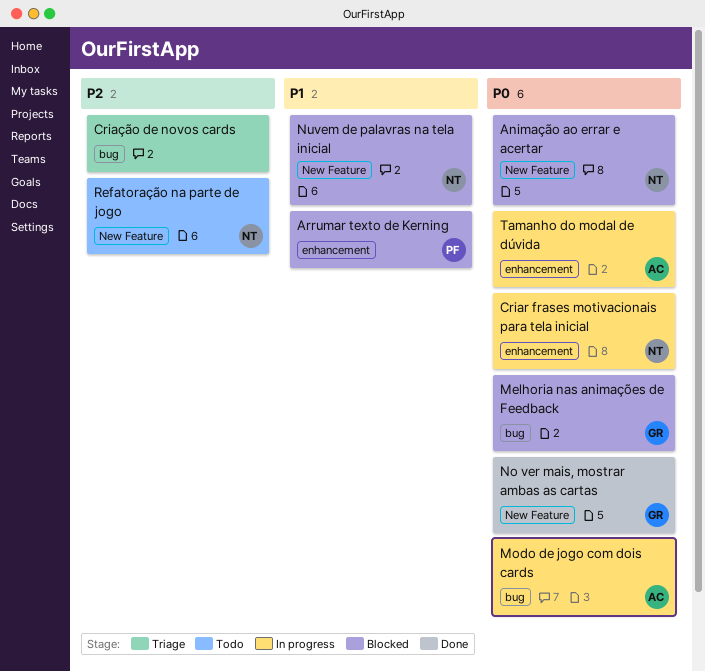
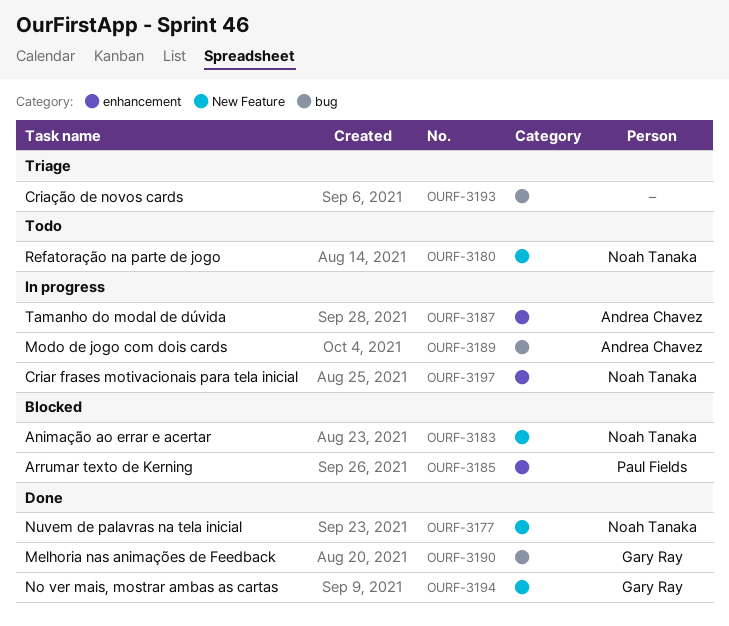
Melhoria nas animações de Feedback, status: Blocked -> Done
Nuvem de palavras na tela inicial, status: Blocked -> Done

